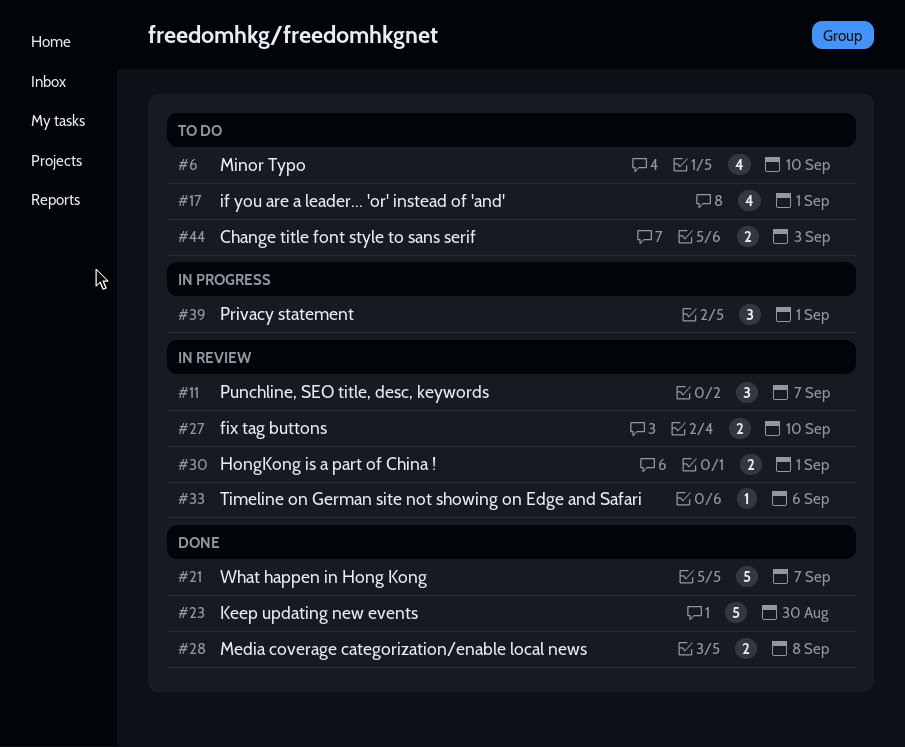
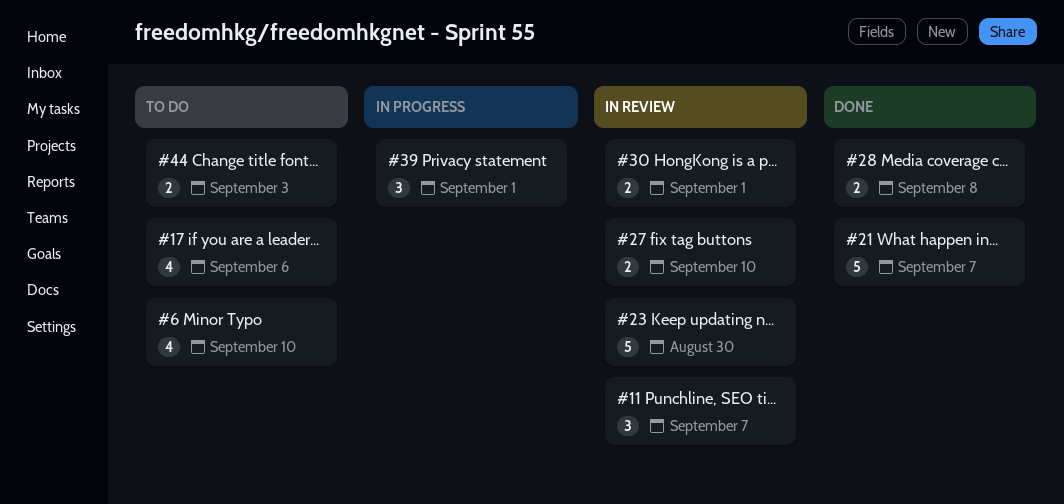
#17, due: Sep 1 -> Sep 6
#23, status: Done -> In review
#33: present -> none

